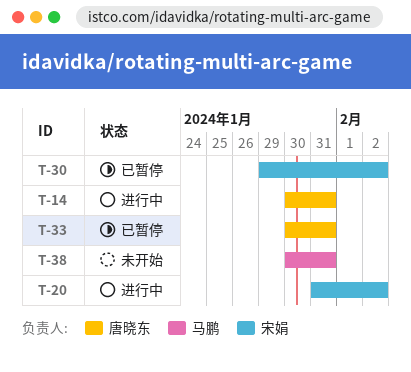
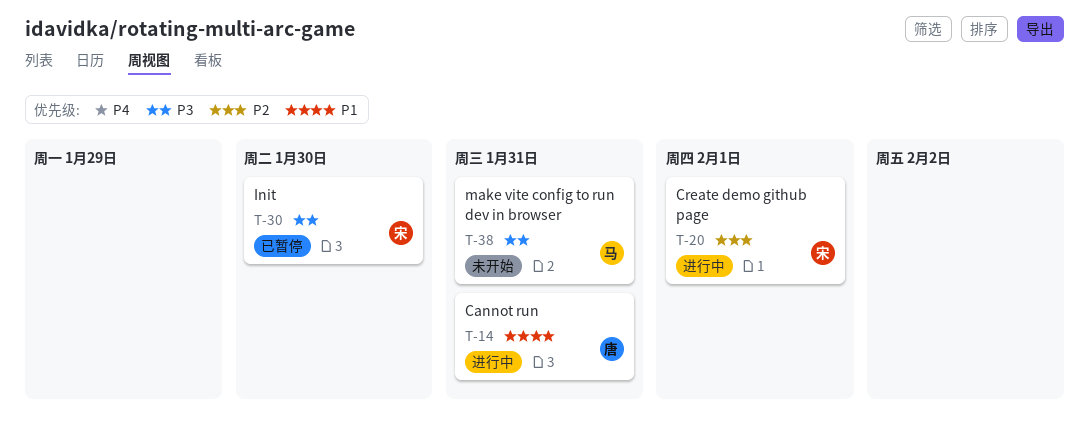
T-20, due: Feb 2 -> Feb 1
T-30, due: Feb 2 -> Jan 30
T-33: present -> none

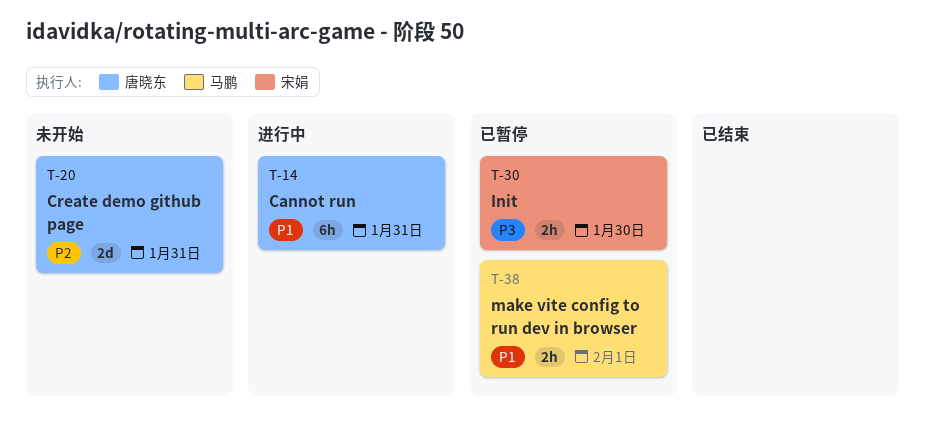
T-20, status: 进行中 -> 未开始
T-20, owner: 宋娟 -> 唐晓东
T-20, due: Feb 1 -> Jan 31
T-38, status: 未开始 -> 已暂停
T-38, priority: P3 -> P1
T-38, due: Jan 31 -> Feb 1

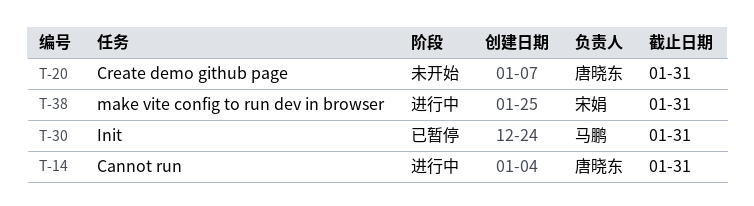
T-30, owner: 宋娟 -> 马鹏
T-30, due: Jan 30 -> Jan 31
T-38, status: 已暂停 -> 进行中
T-38, owner: 马鹏 -> 宋娟
T-38, due: Feb 1 -> Jan 31

